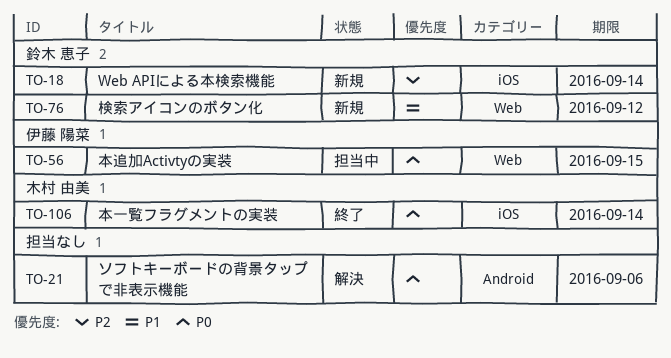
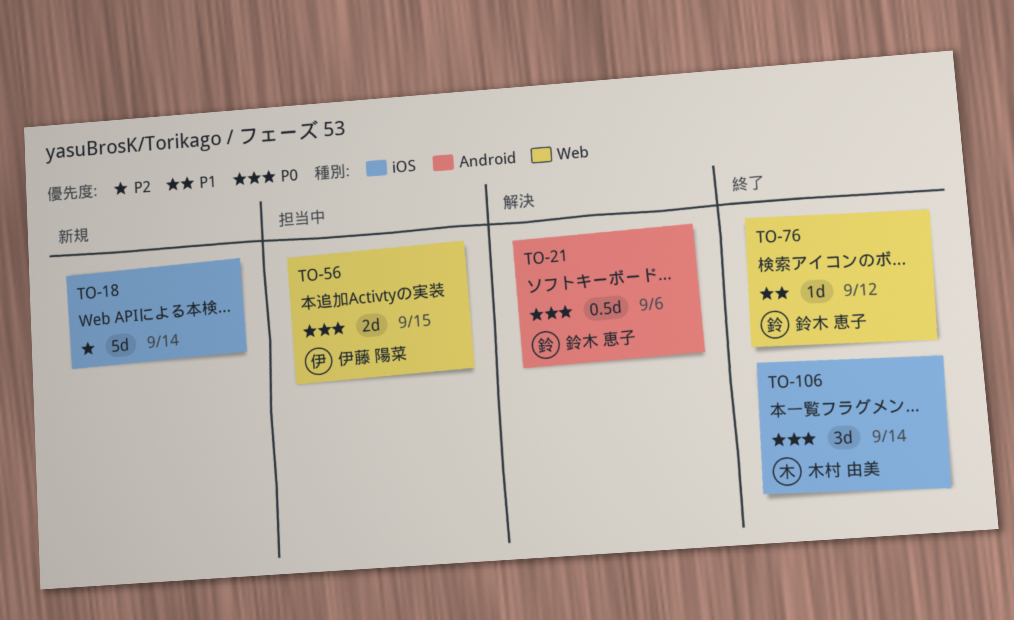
TO-18, owner: 鈴木 恵子 -> none
TO-21, owner: none -> 鈴木 恵子
TO-76, status: 新規 -> 終了

